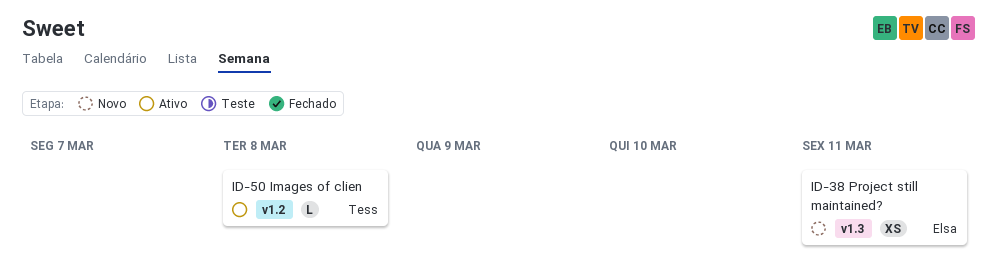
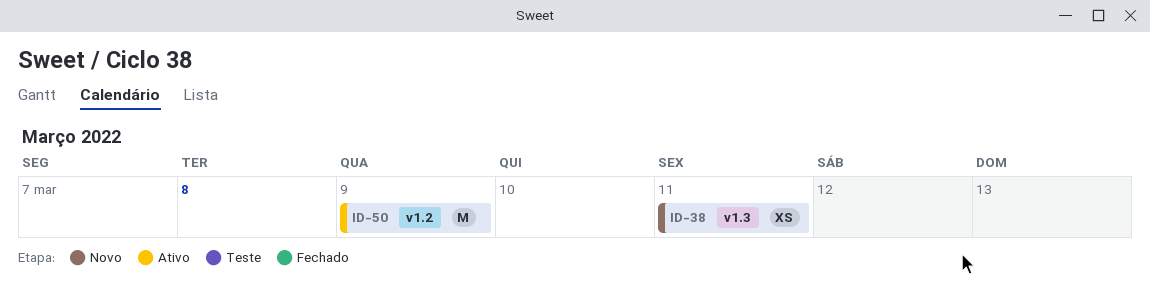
ID-50, estimate: L -> M
ID-50, due: Mar 8 -> Mar 9

